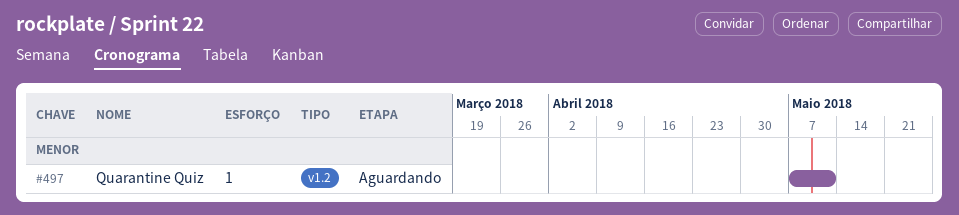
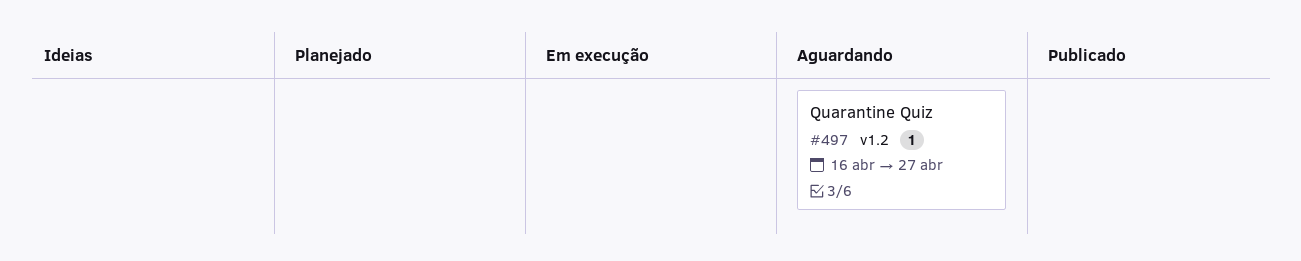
#497, start: May 7 -> Apr 16
#497, due: May 11 -> Apr 27

